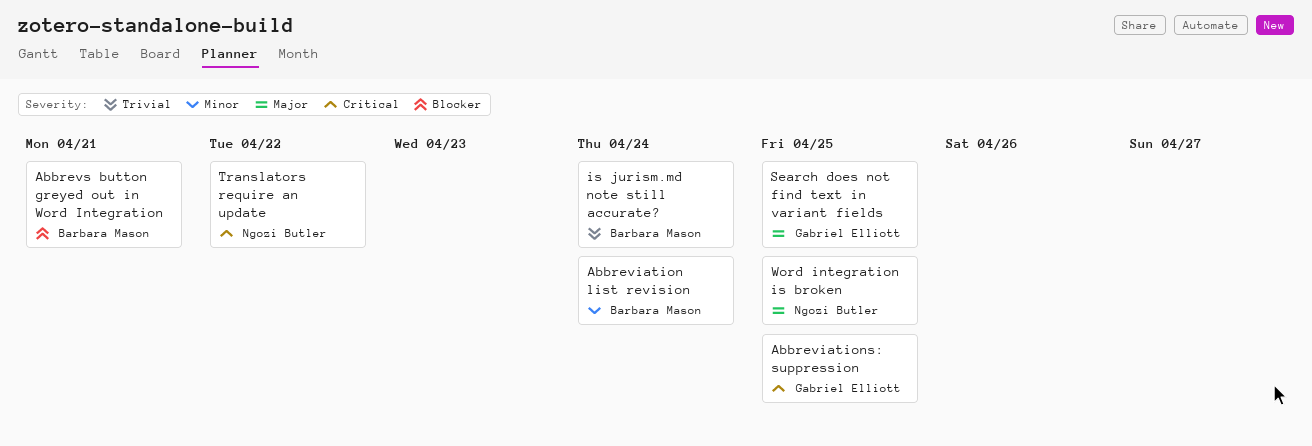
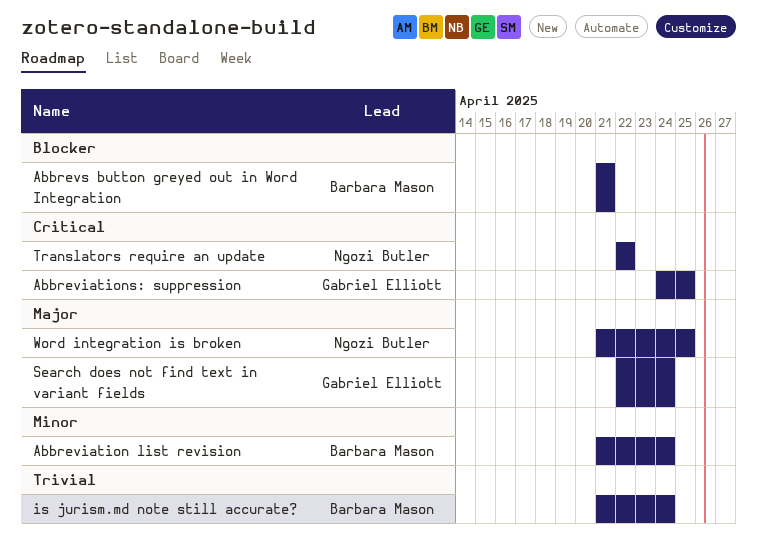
Search does not find text in variant fields, due: Apr 25 -> Apr 24

